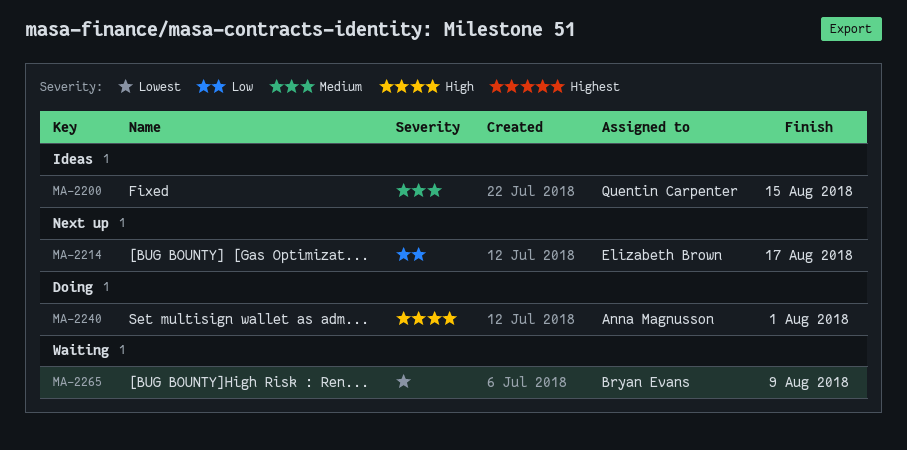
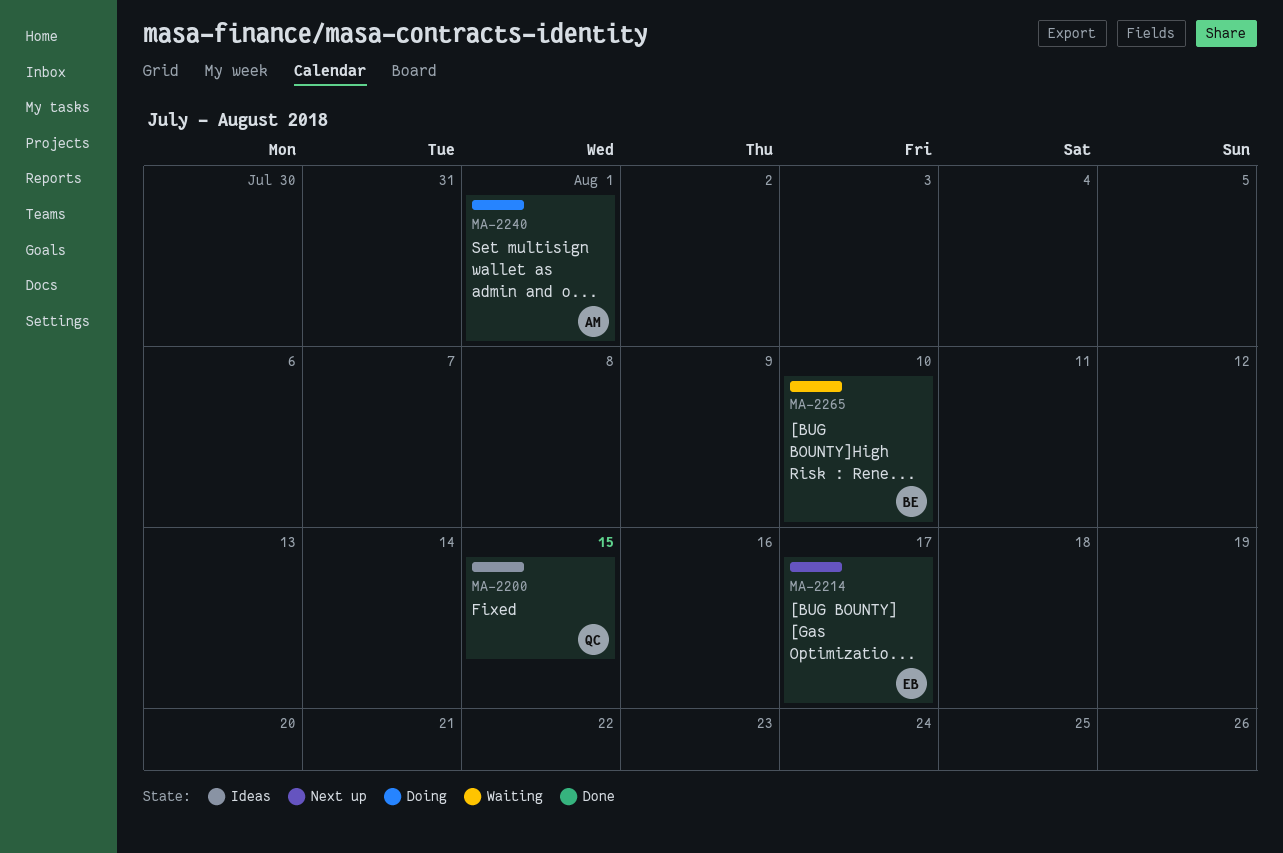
MA-2265, due: Aug 9 -> Aug 10

